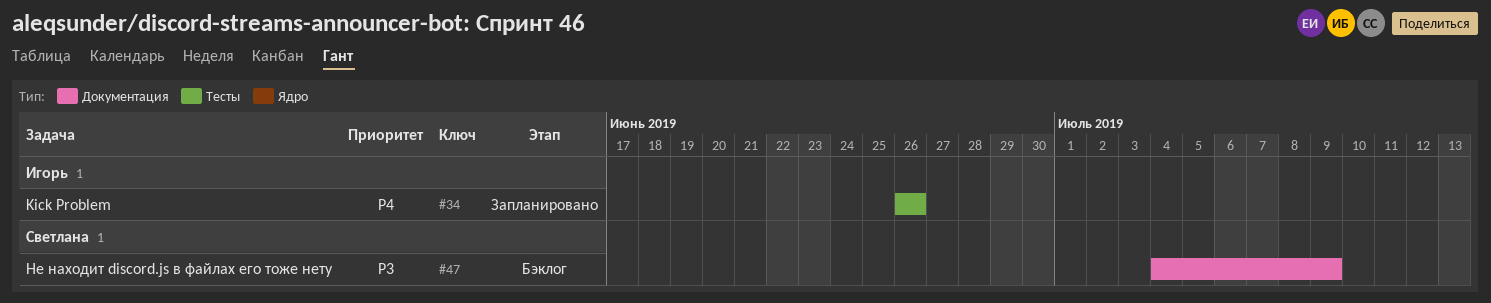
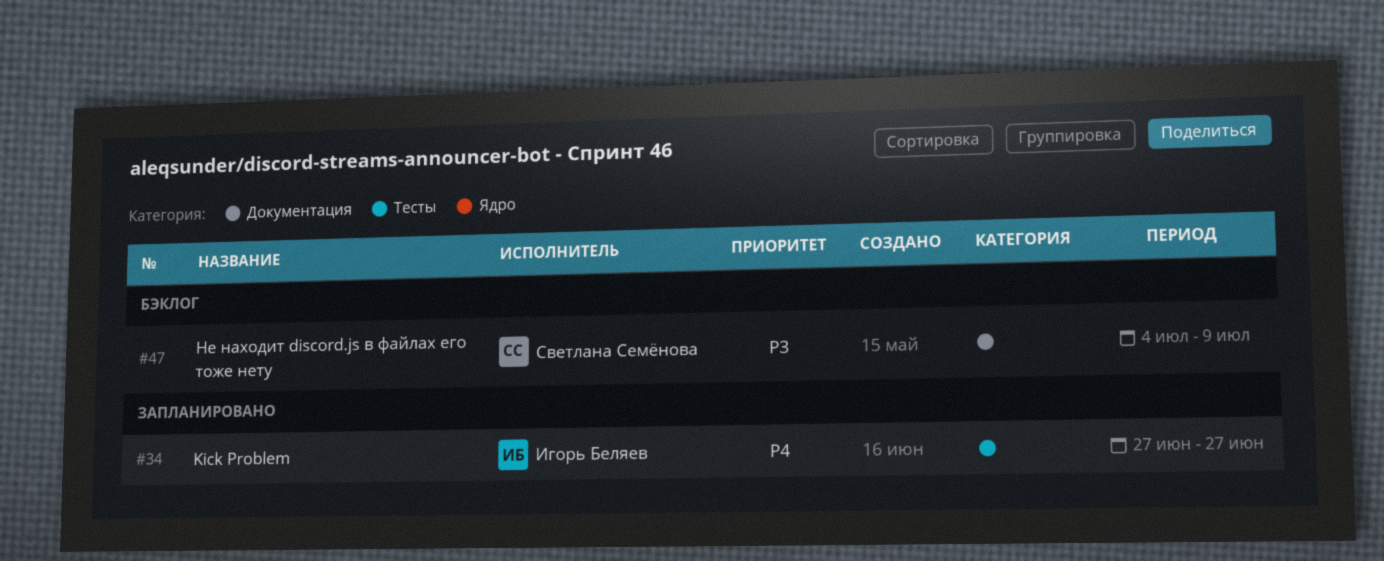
#34, start: Jun 26 -> Jun 27
#34, due: Jun 26 -> Jun 27

